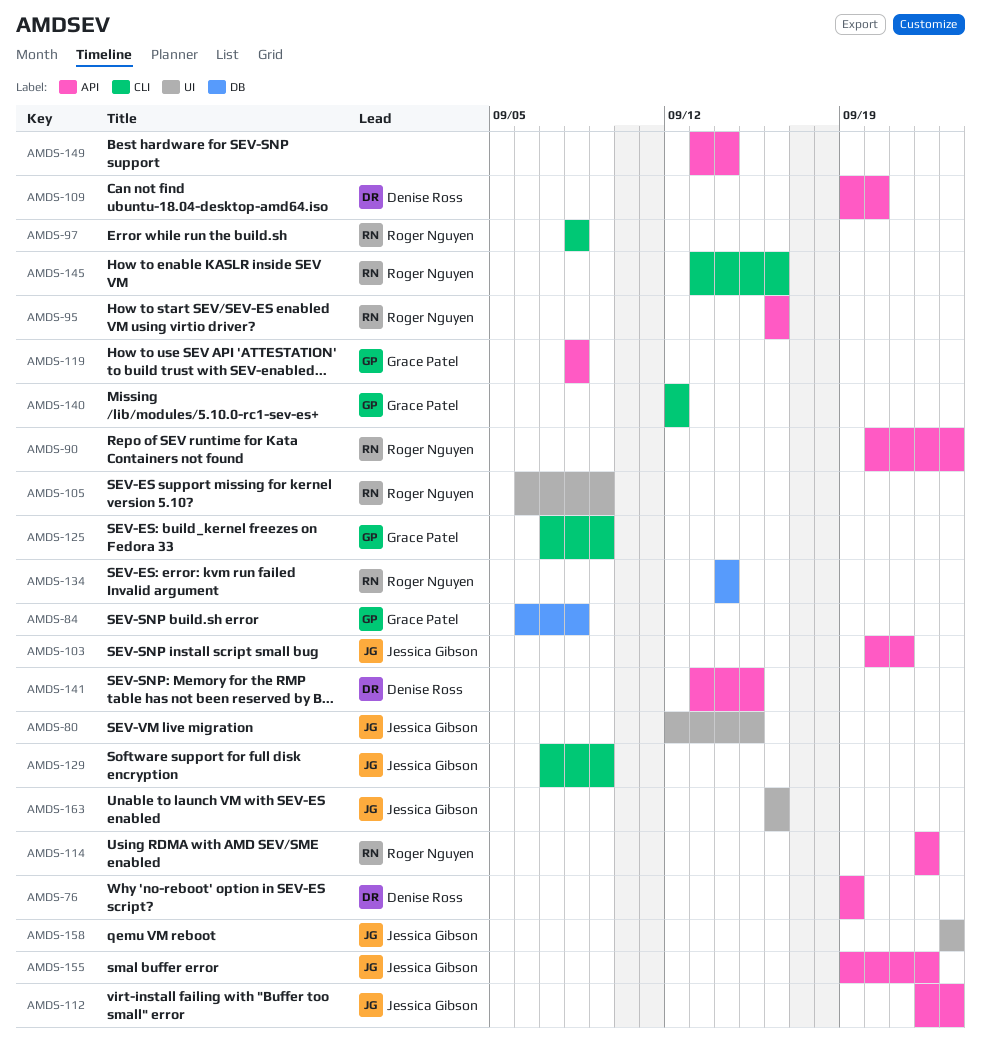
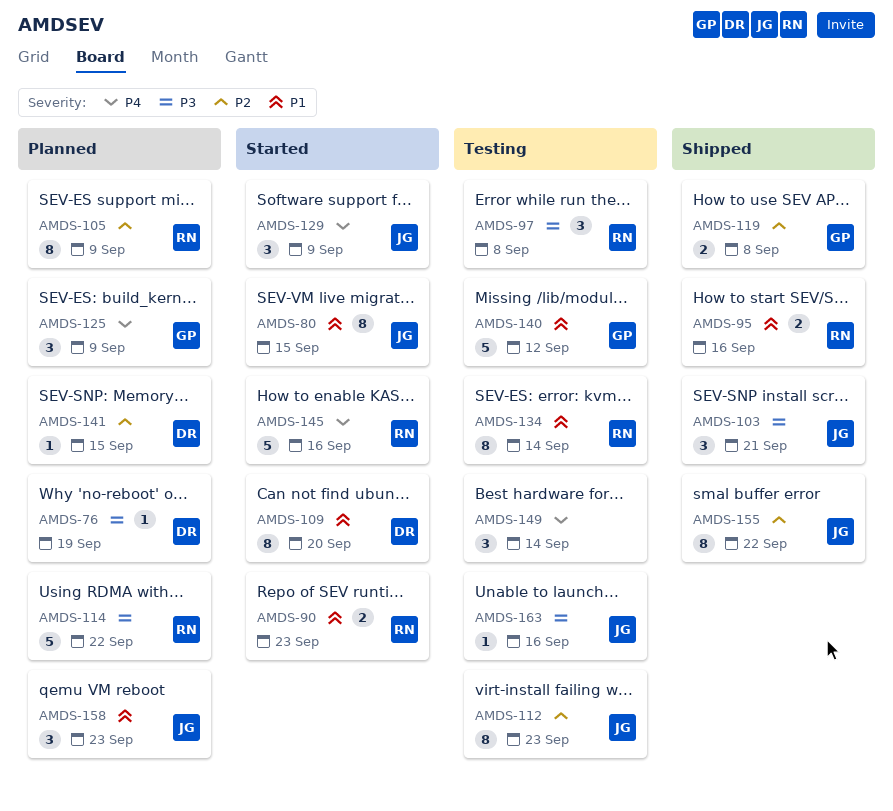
AMDS-84: present -> none

